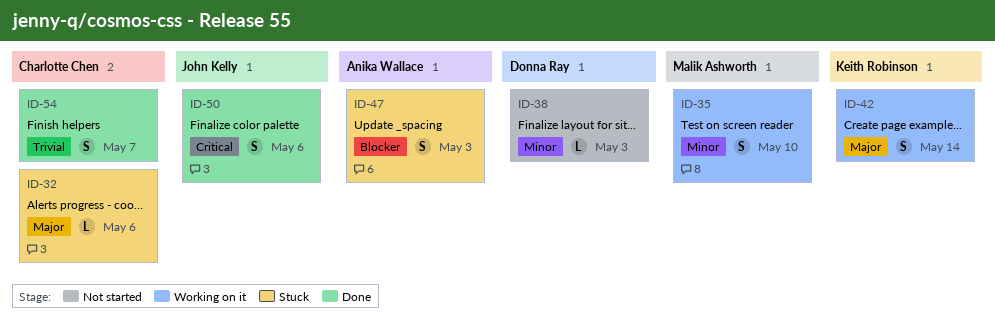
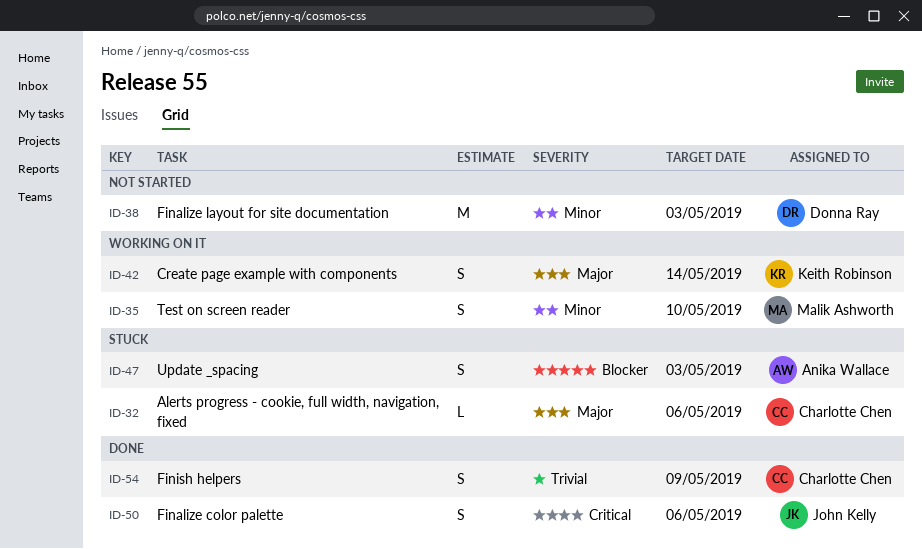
ID-38, estimate: L -> M
ID-54, due: May 7 -> May 9

